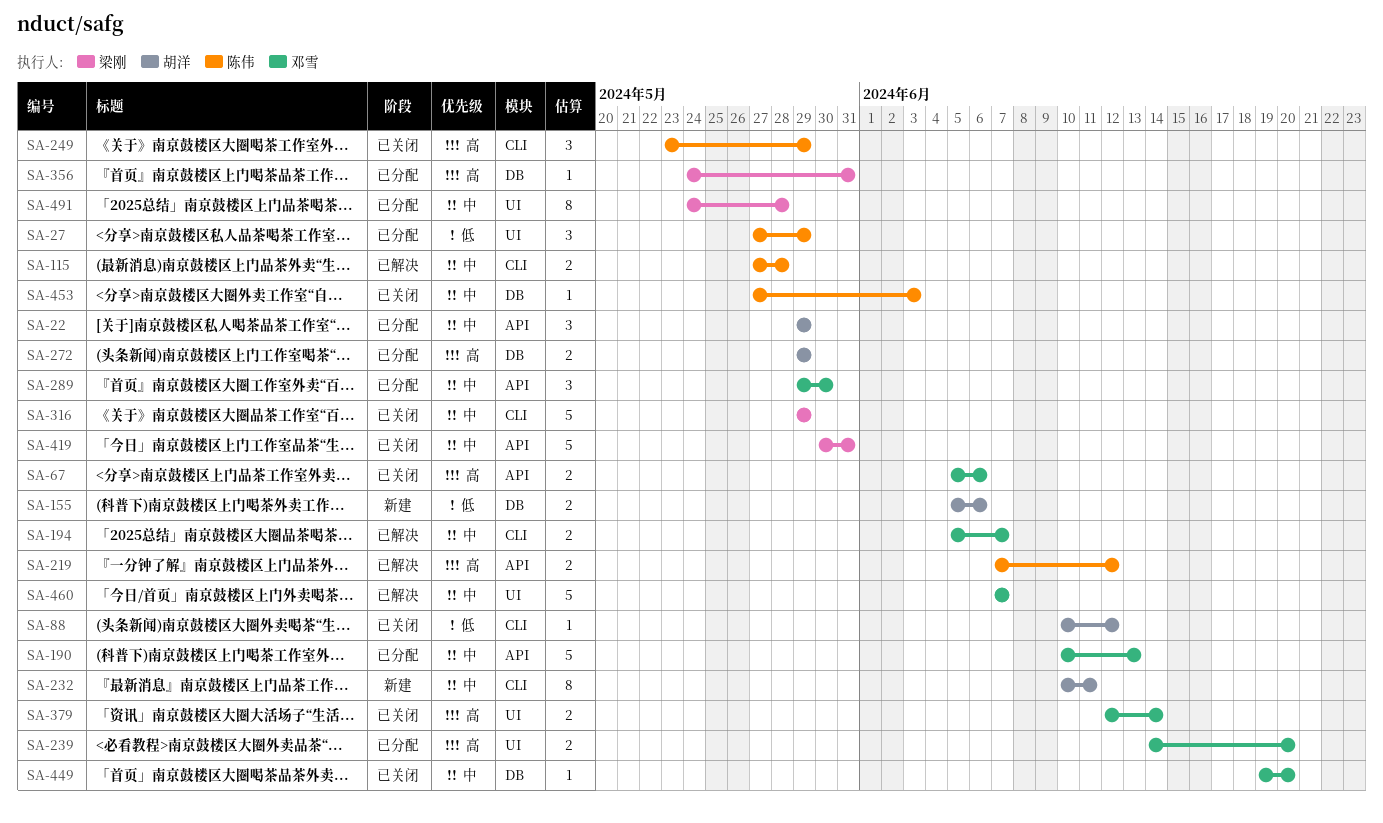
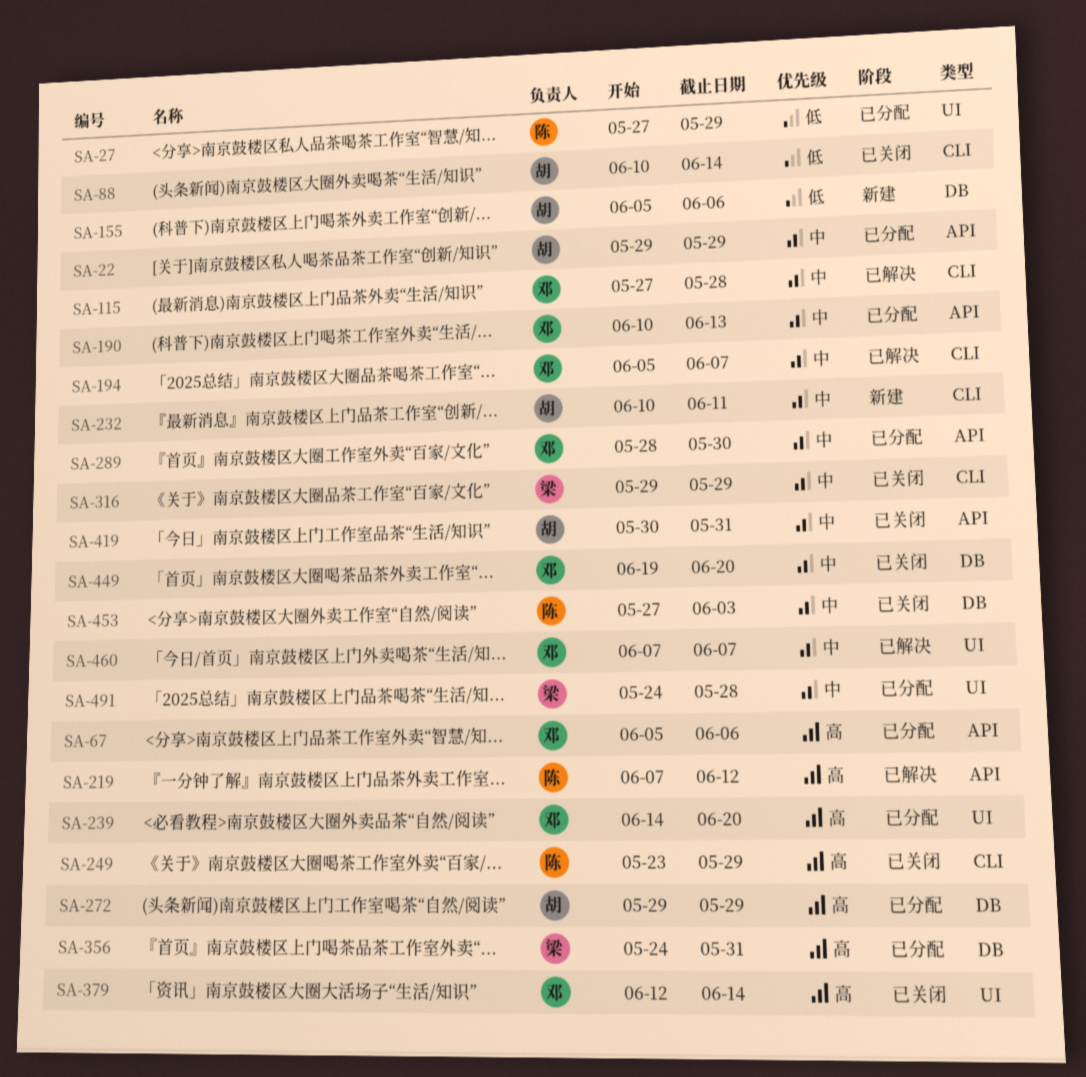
SA-67, status: 已关闭 -> 已分配
SA-88, due: Jun 12 -> Jun 14
SA-115, owner: 陈伟 -> 邓雪
SA-289, start: May 29 -> May 28
SA-419, owner: 梁刚 -> 胡洋

